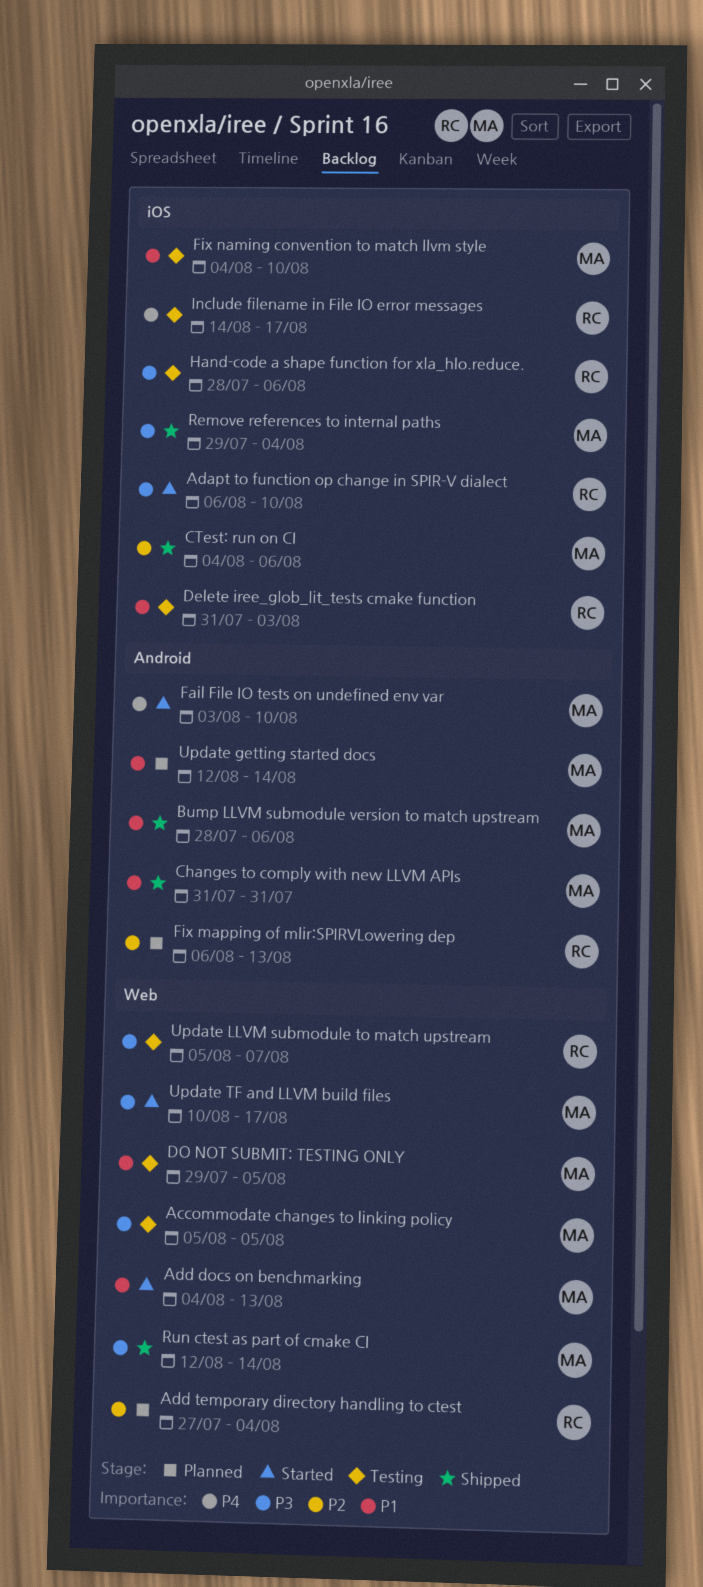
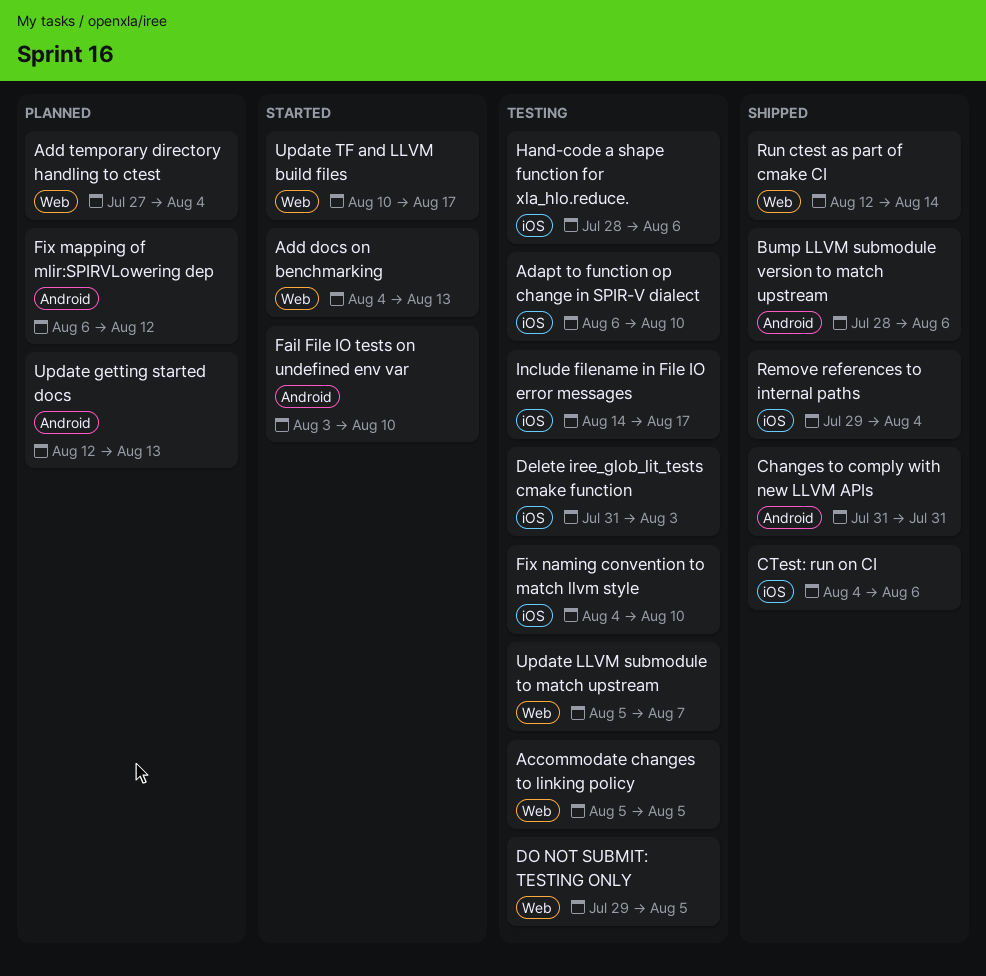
Adapt to function op change in SPIR-V dialect, status: Started -> Testing
Fix mapping of mlir:SPIRVLowering dep, due: Aug 13 -> Aug 12
Update getting started docs, due: Aug 14 -> Aug 13

